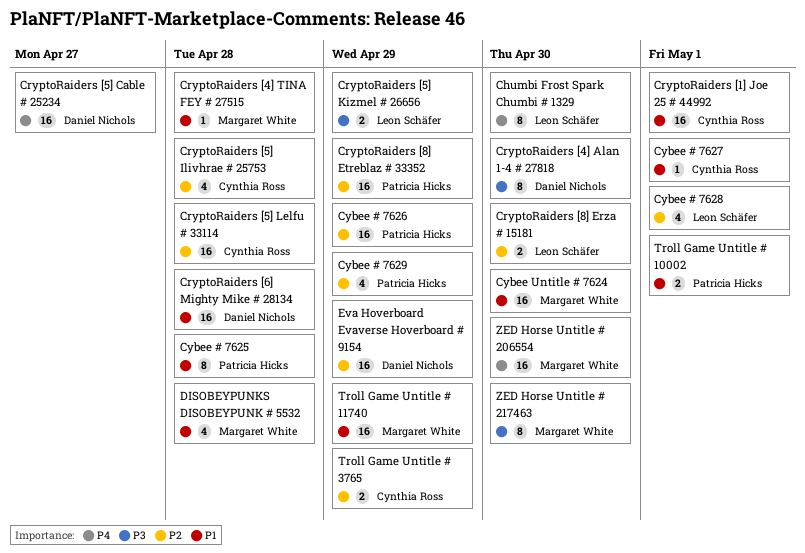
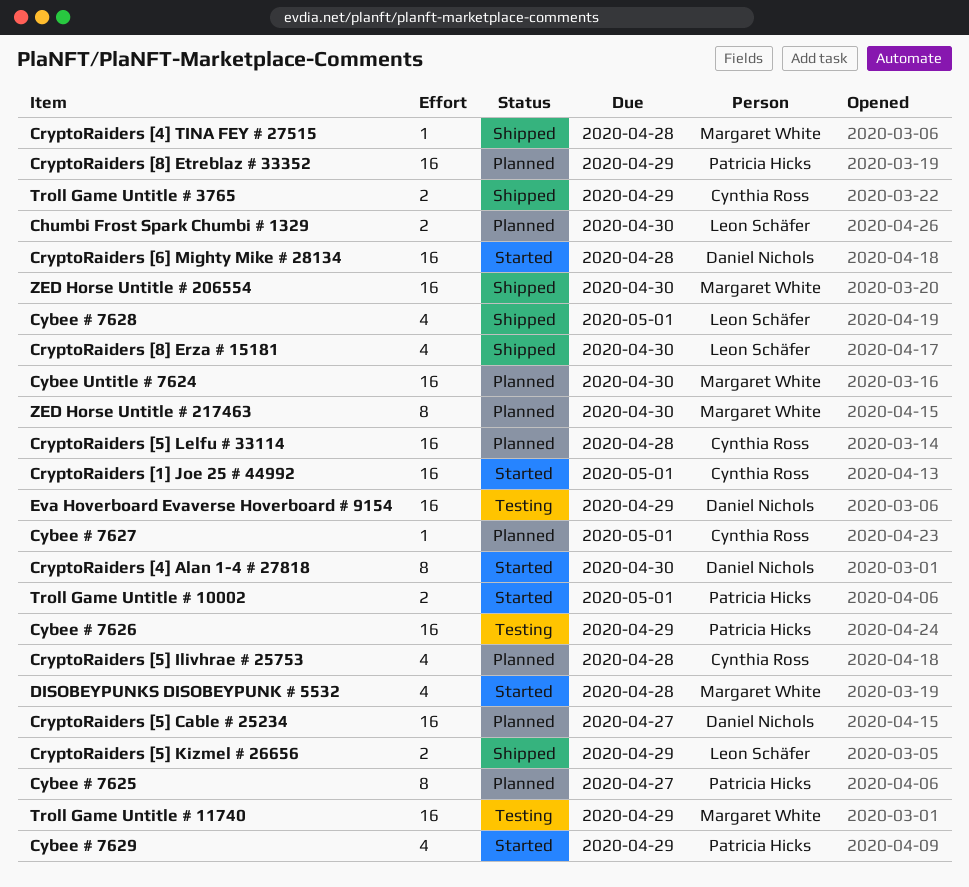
Chumbi Frost Spark Chumbi # 1329, estimate: 8 -> 2
CryptoRaiders [8] Erza # 15181, estimate: 2 -> 4
Cybee # 7625, due: Apr 28 -> Apr 27

